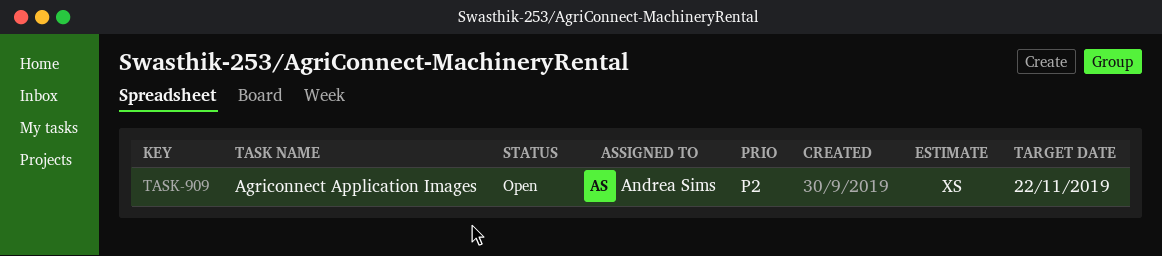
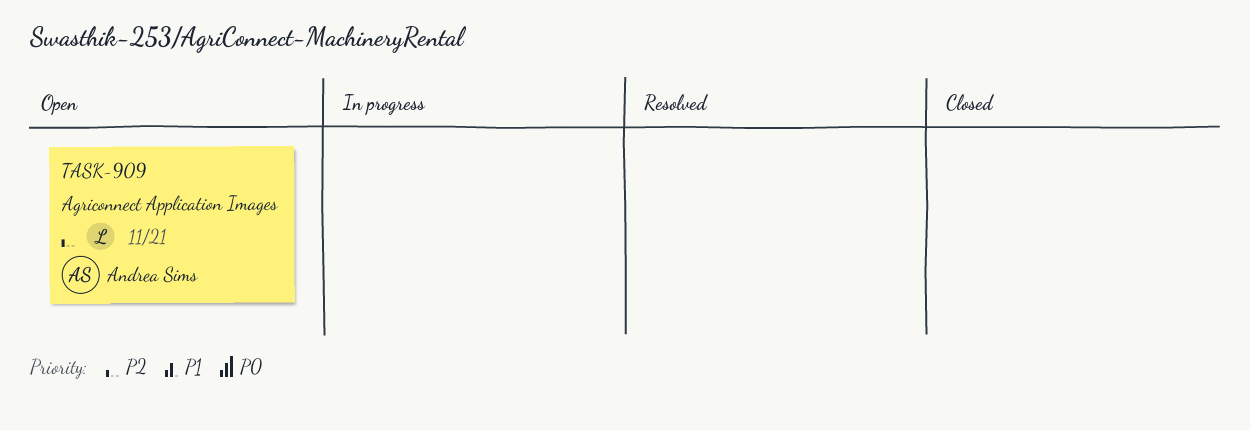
TASK-909, estimate: XS -> L
TASK-909, due: Nov 22 -> Nov 21

